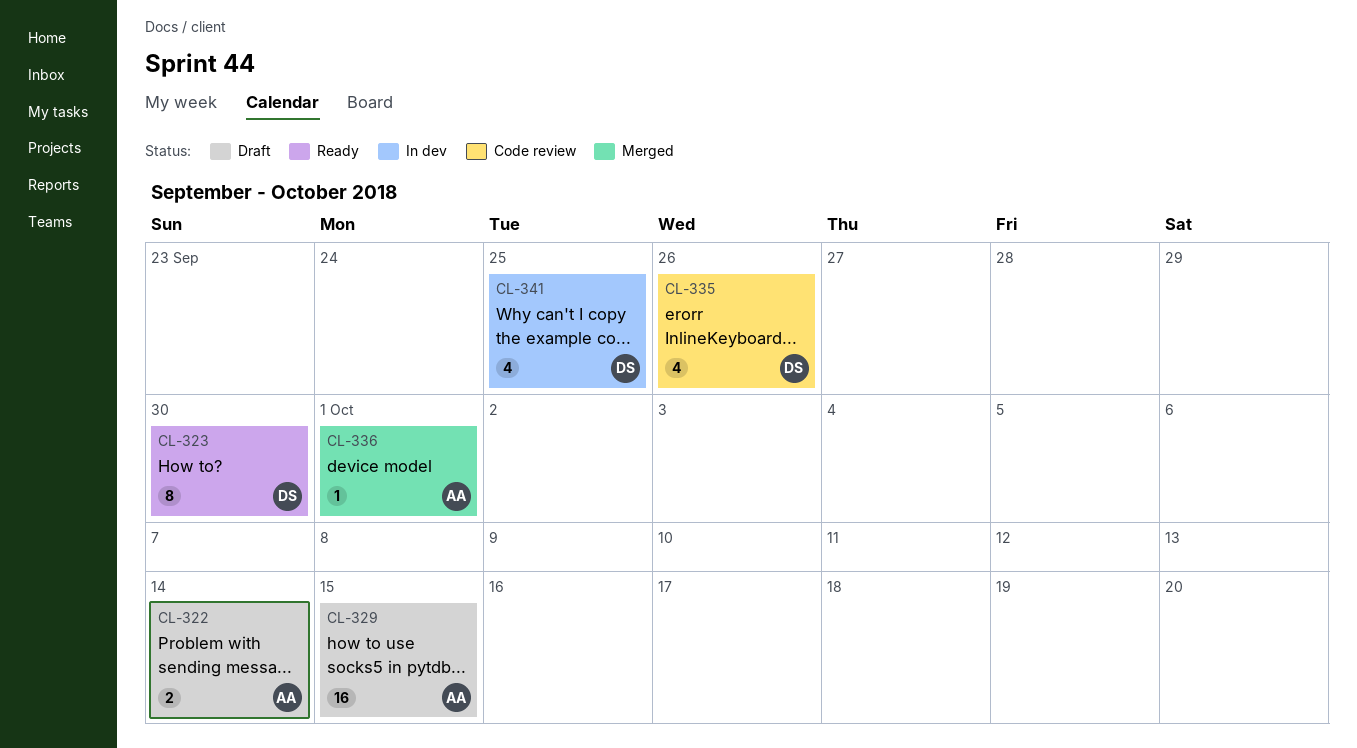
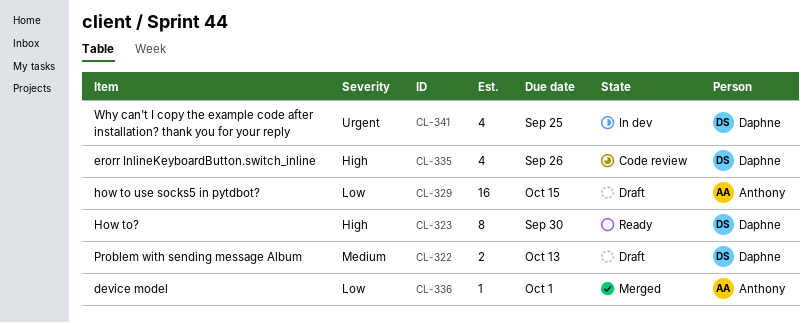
CL-322, owner: Anthony -> Daphne
CL-322, due: Oct 14 -> Oct 13

